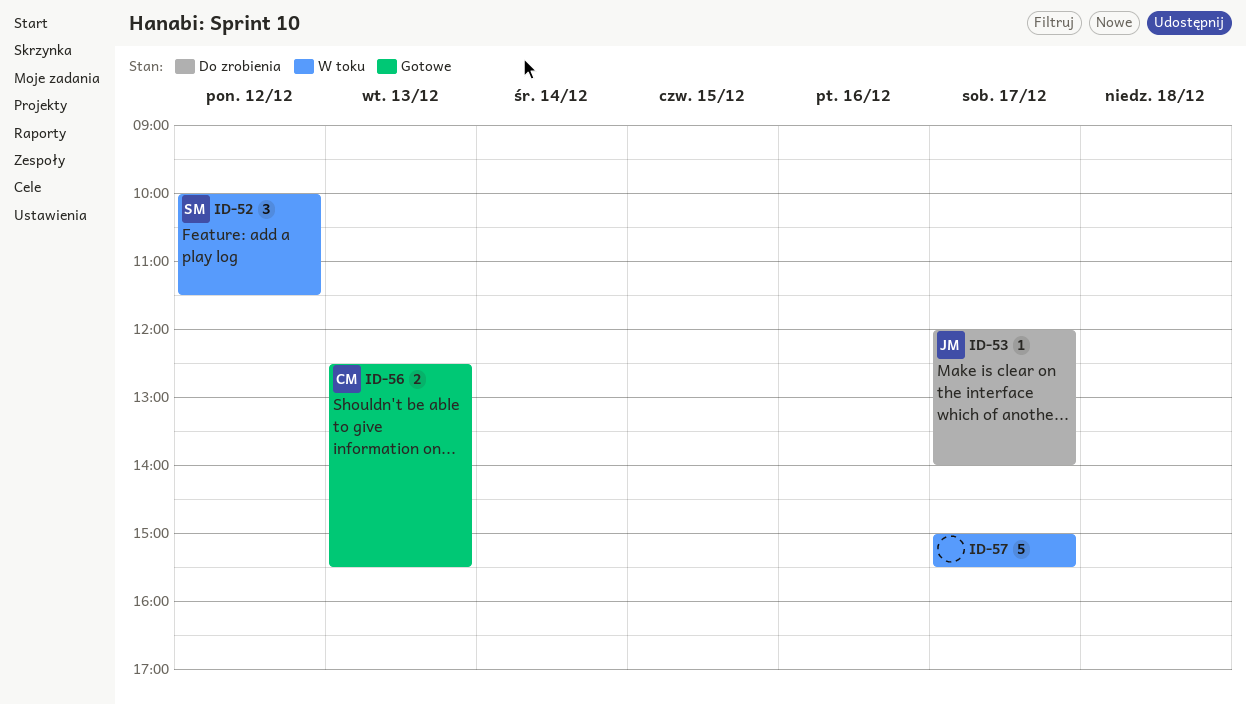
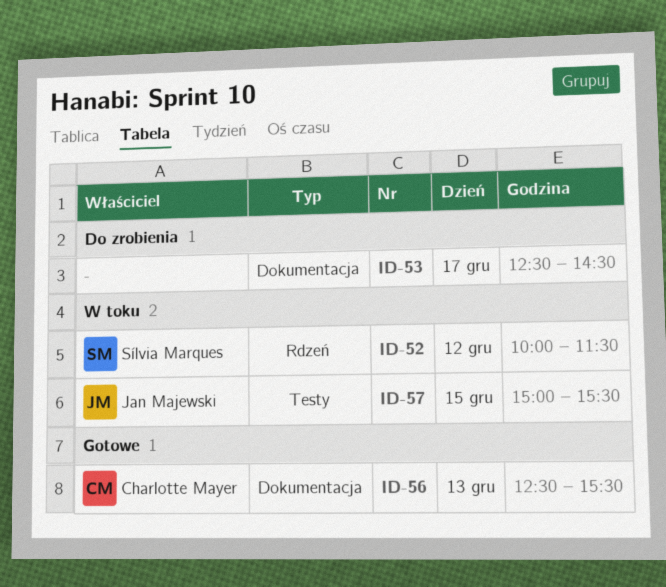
ID-53, owner: Jan Majewski -> none
ID-53, begins: 12:00 -> 12:30
ID-53, ends: 14:00 -> 14:30
ID-57, owner: none -> Jan Majewski
ID-57, day: Dec 17 -> Dec 15

